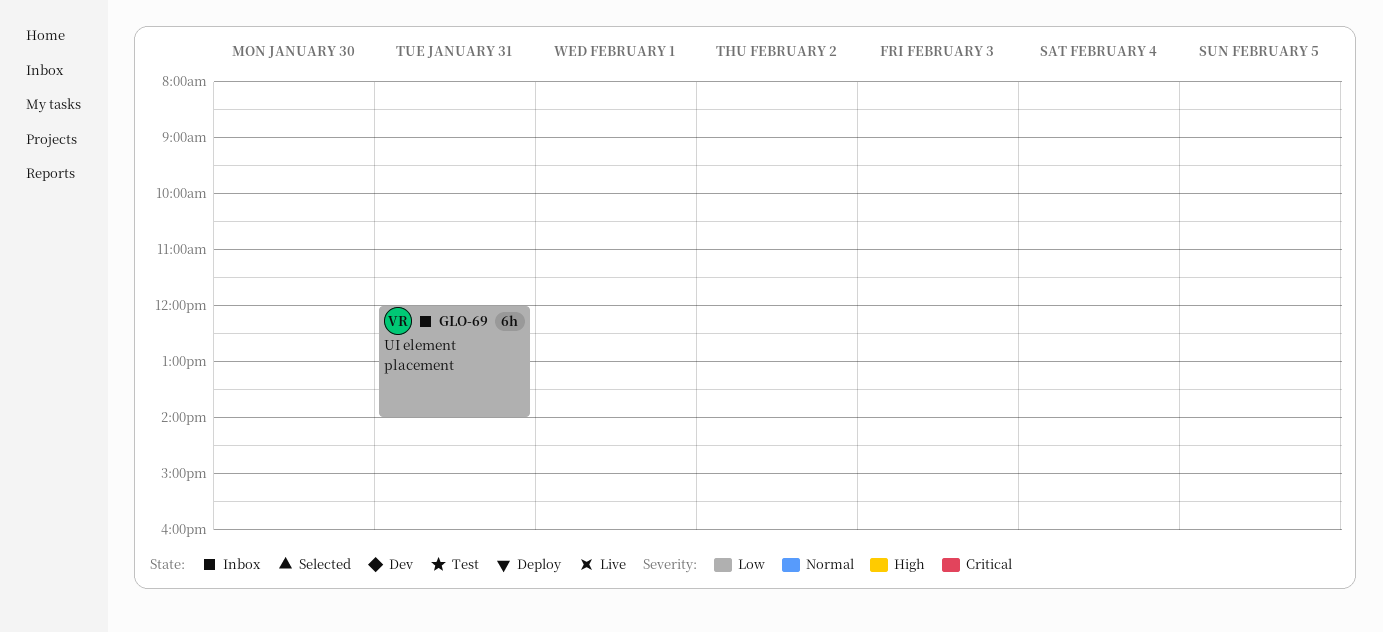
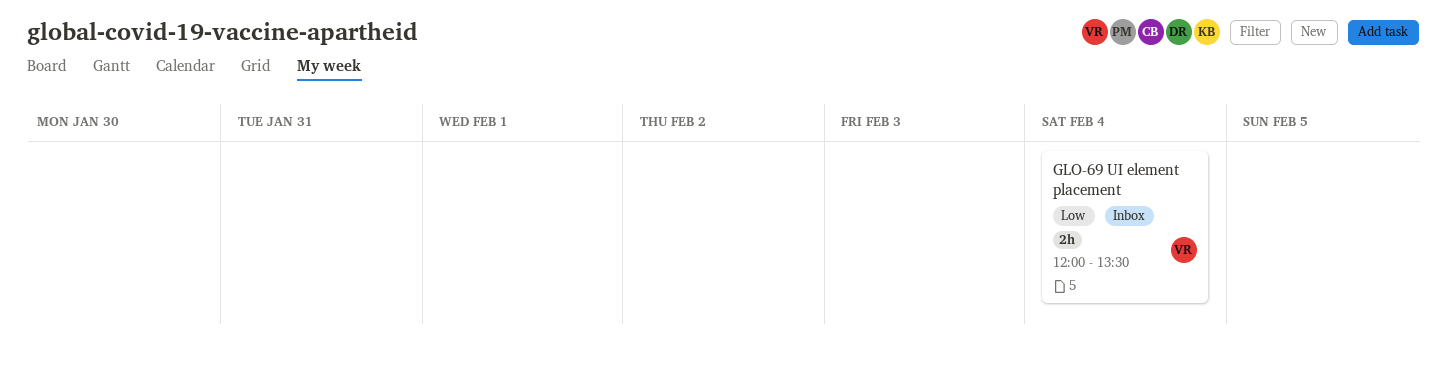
GLO-69, estimate: 6h -> 2h
GLO-69, day: Jan 31 -> Feb 4
GLO-69, ends: 14:00 -> 13:30

